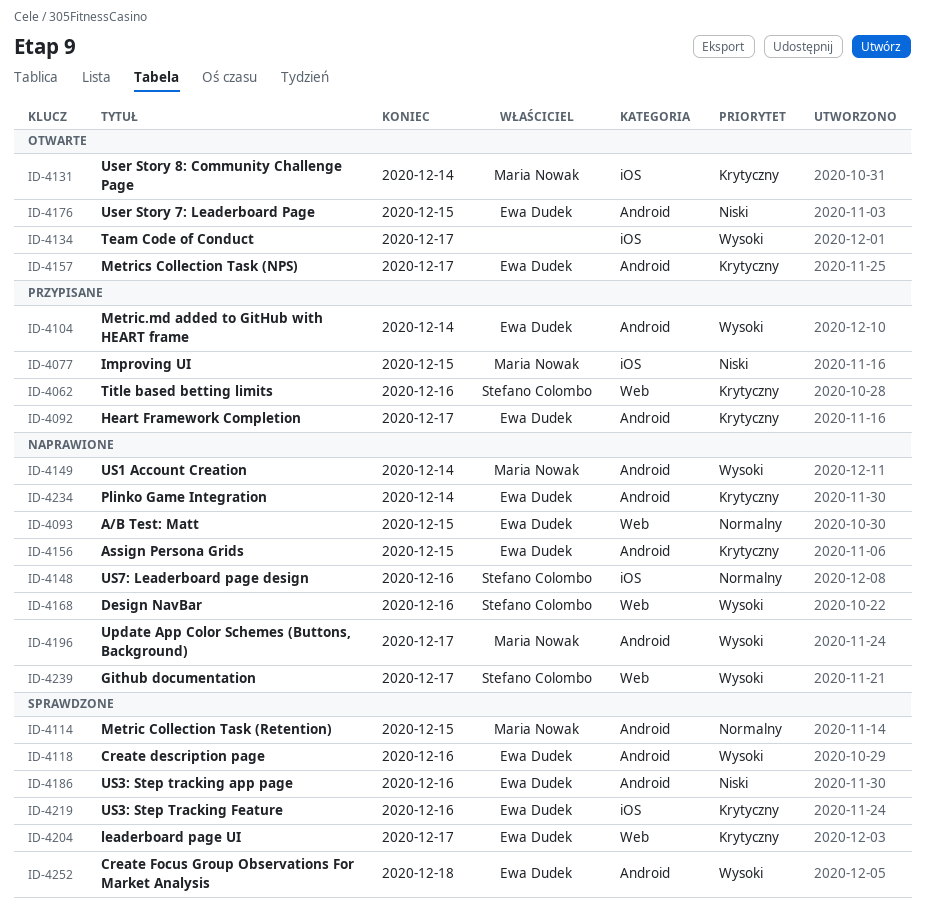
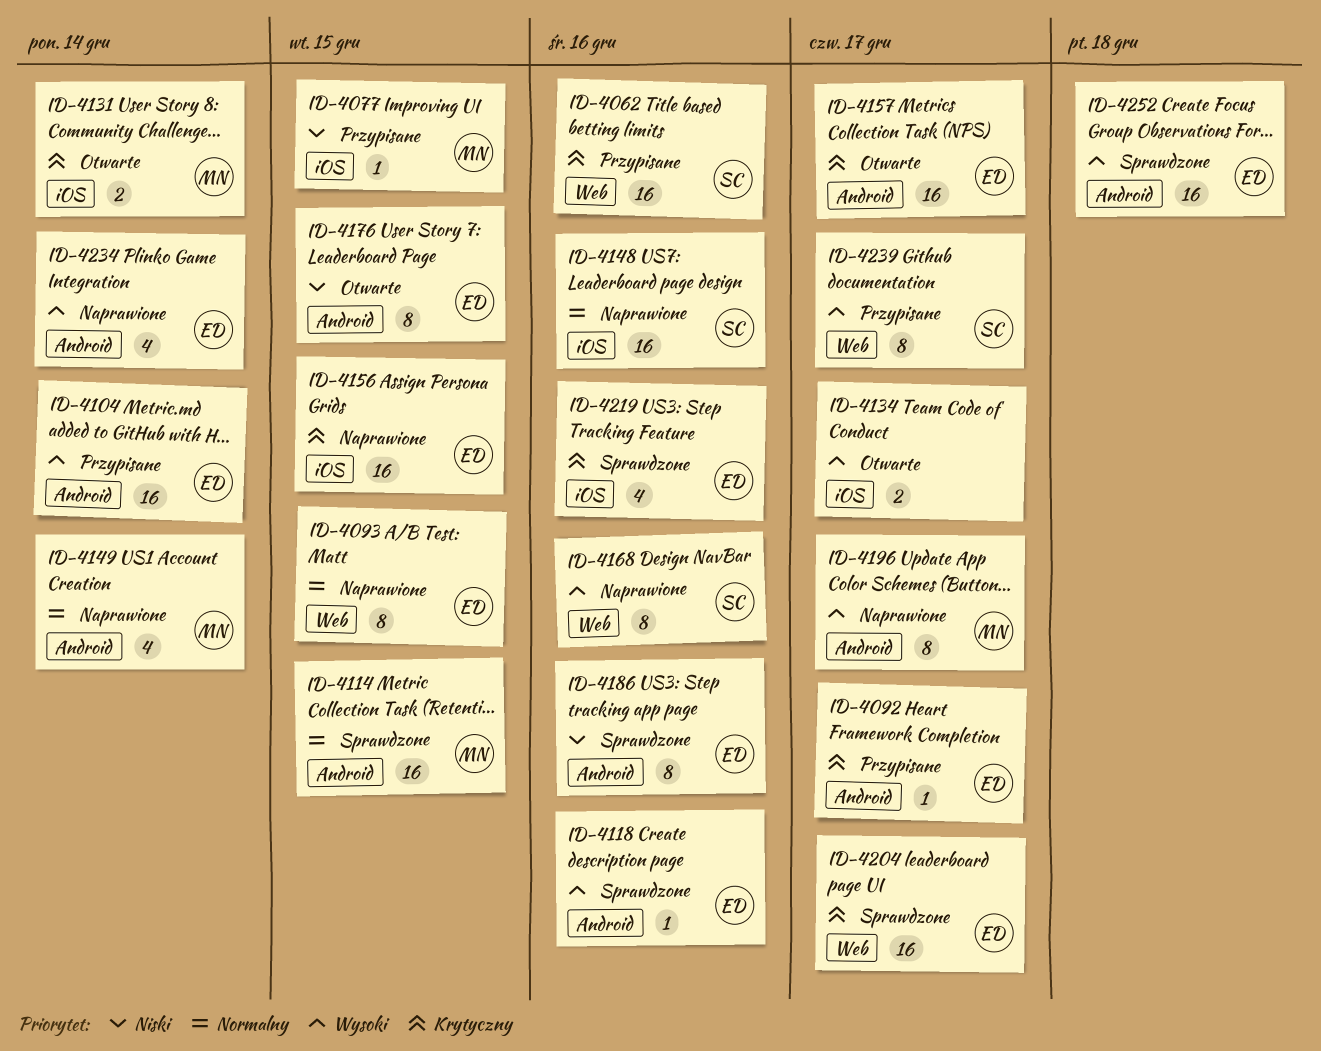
ID-4149, priority: Wysoki -> Normalny
ID-4156, label: Android -> iOS
ID-4234, priority: Krytyczny -> Wysoki
ID-4239, status: Naprawione -> Przypisane

